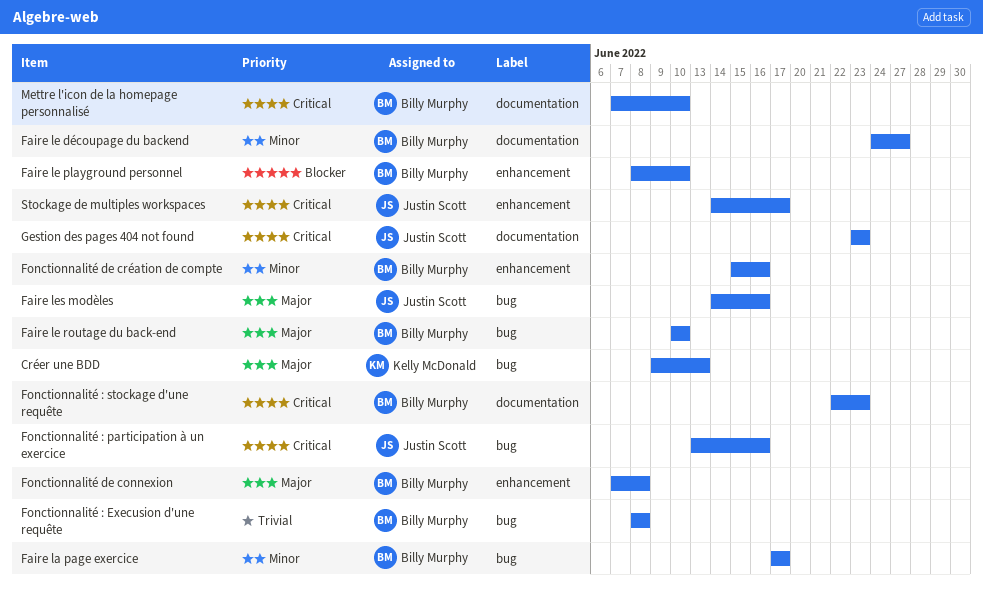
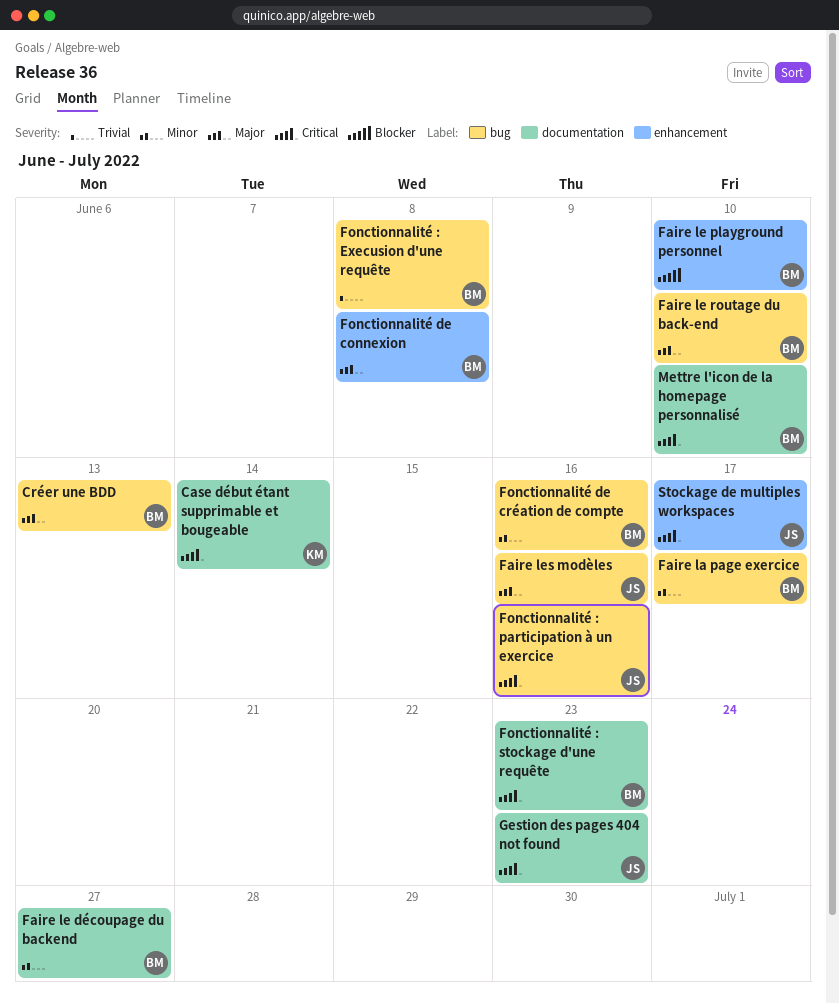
Case début étant supprimable et bougeable: none -> present
Créer une BDD, owner: Kelly McDonald -> Billy Murphy
Fonctionnalité de création de compte, label: enhancement -> bug

